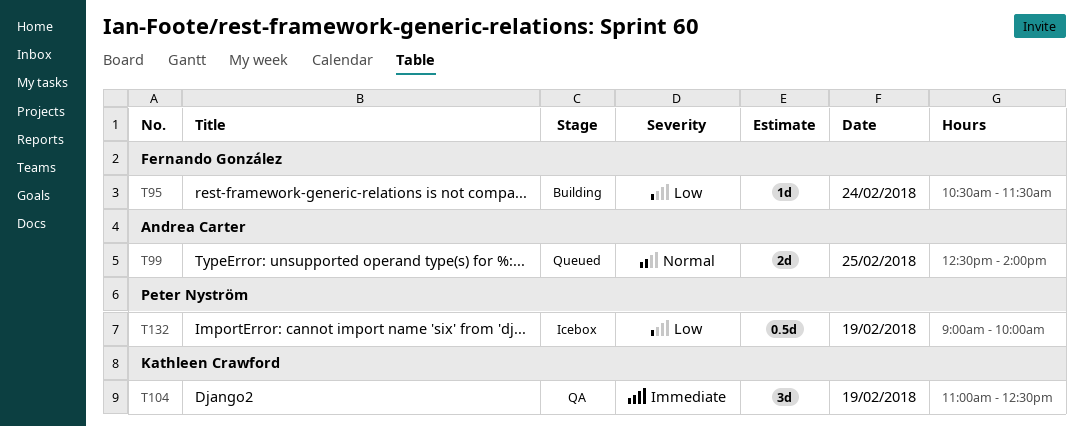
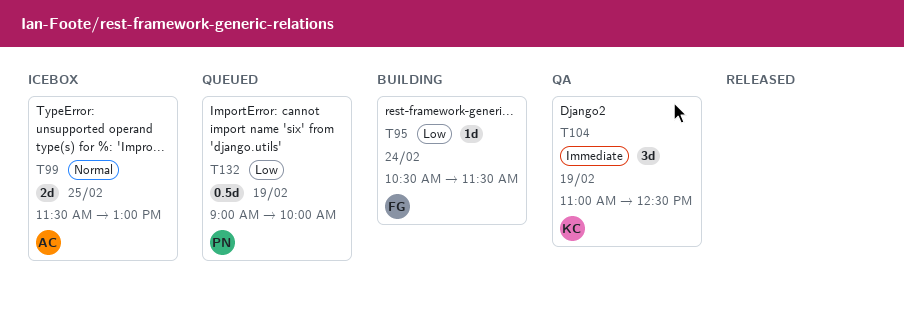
T99, status: Queued -> Icebox
T99, begins: 12:30 -> 11:30
T99, ends: 14:00 -> 13:00
T132, status: Icebox -> Queued

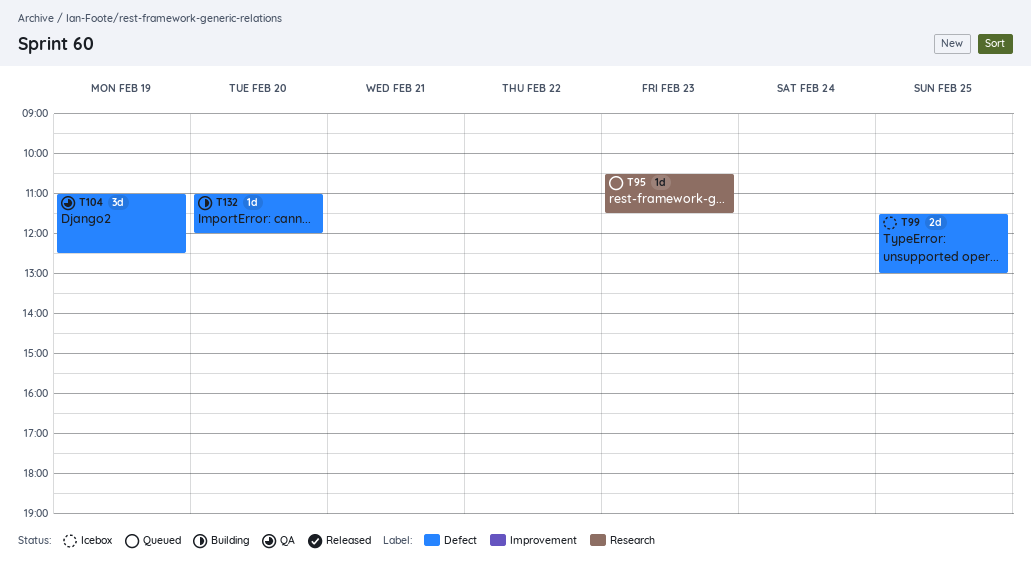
T95, status: Building -> Queued
T95, day: Feb 24 -> Feb 23
T132, status: Queued -> Building
T132, estimate: 0.5d -> 1d
T132, day: Feb 19 -> Feb 20
T132, begins: 09:00 -> 11:00
T132, ends: 10:00 -> 12:00

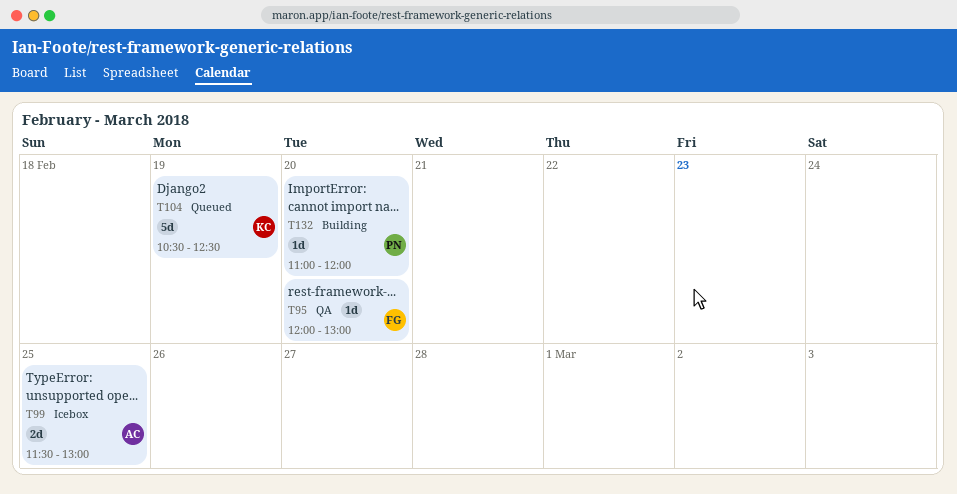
T95, status: Queued -> QA
T95, day: Feb 23 -> Feb 20
T95, begins: 10:30 -> 12:00
T95, ends: 11:30 -> 13:00
T104, status: QA -> Queued
T104, estimate: 3d -> 5d
T104, begins: 11:00 -> 10:30

